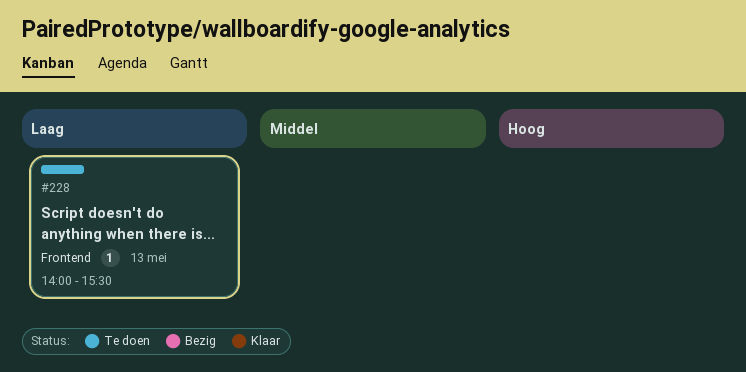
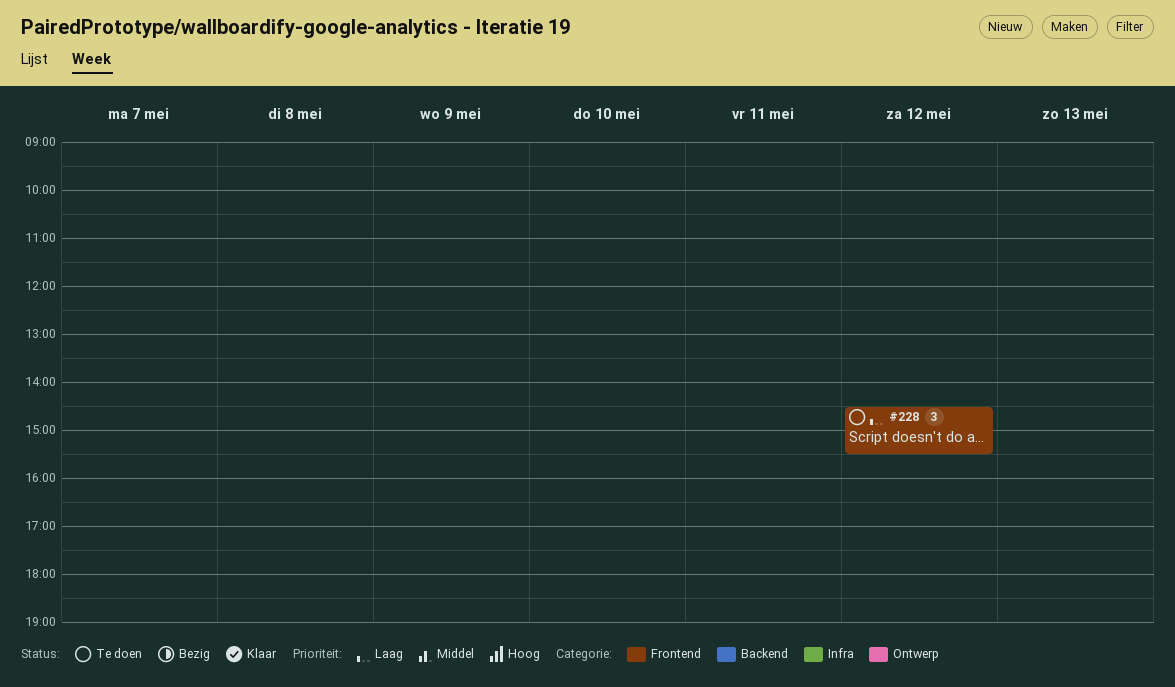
#228, estimate: 1 -> 3
#228, day: May 13 -> May 12
#228, begins: 14:00 -> 14:30

